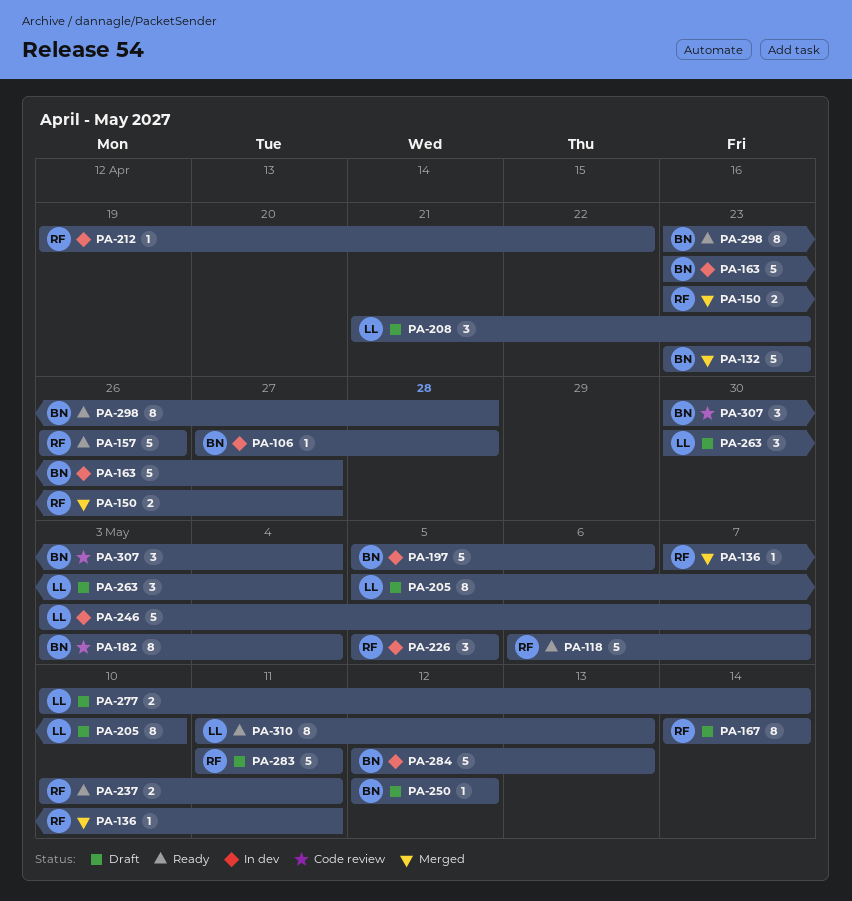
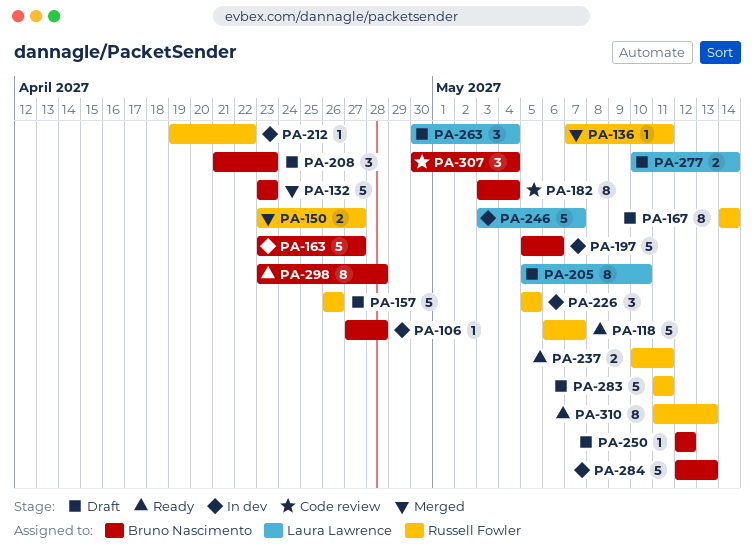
PA-157, status: Ready -> Draft
PA-208, owner: Laura Lawrence -> Bruno Nascimento
PA-310, owner: Laura Lawrence -> Russell Fowler

